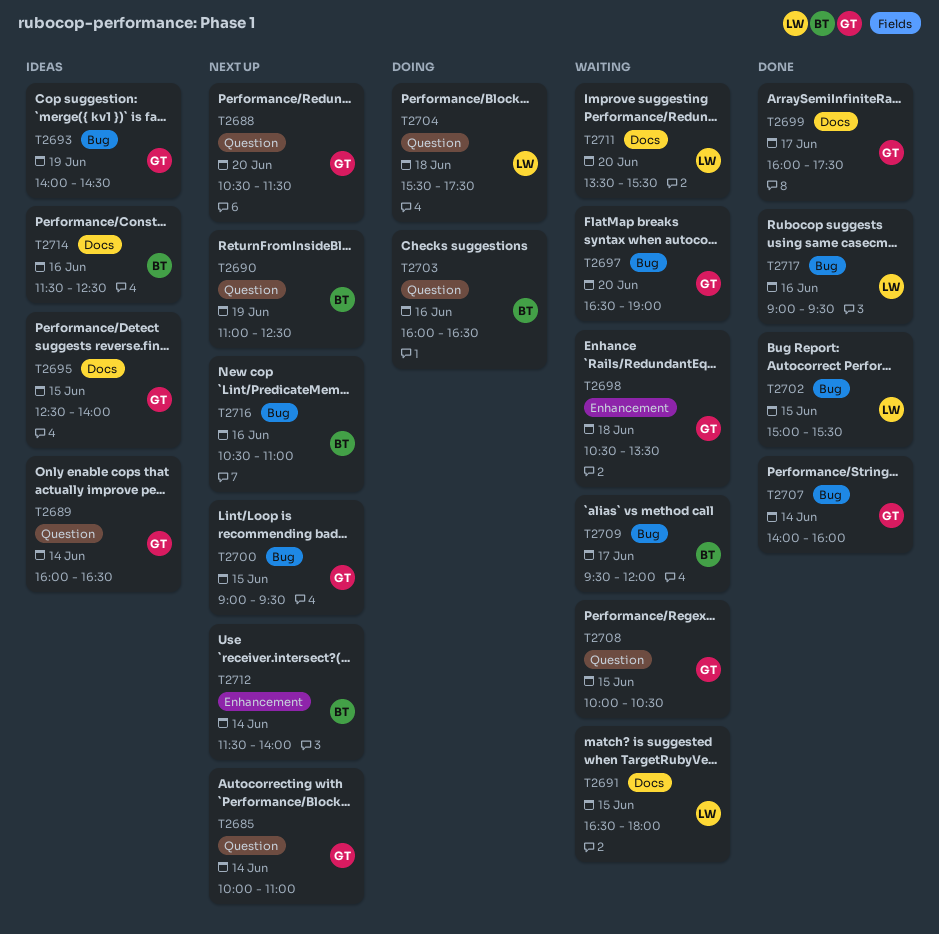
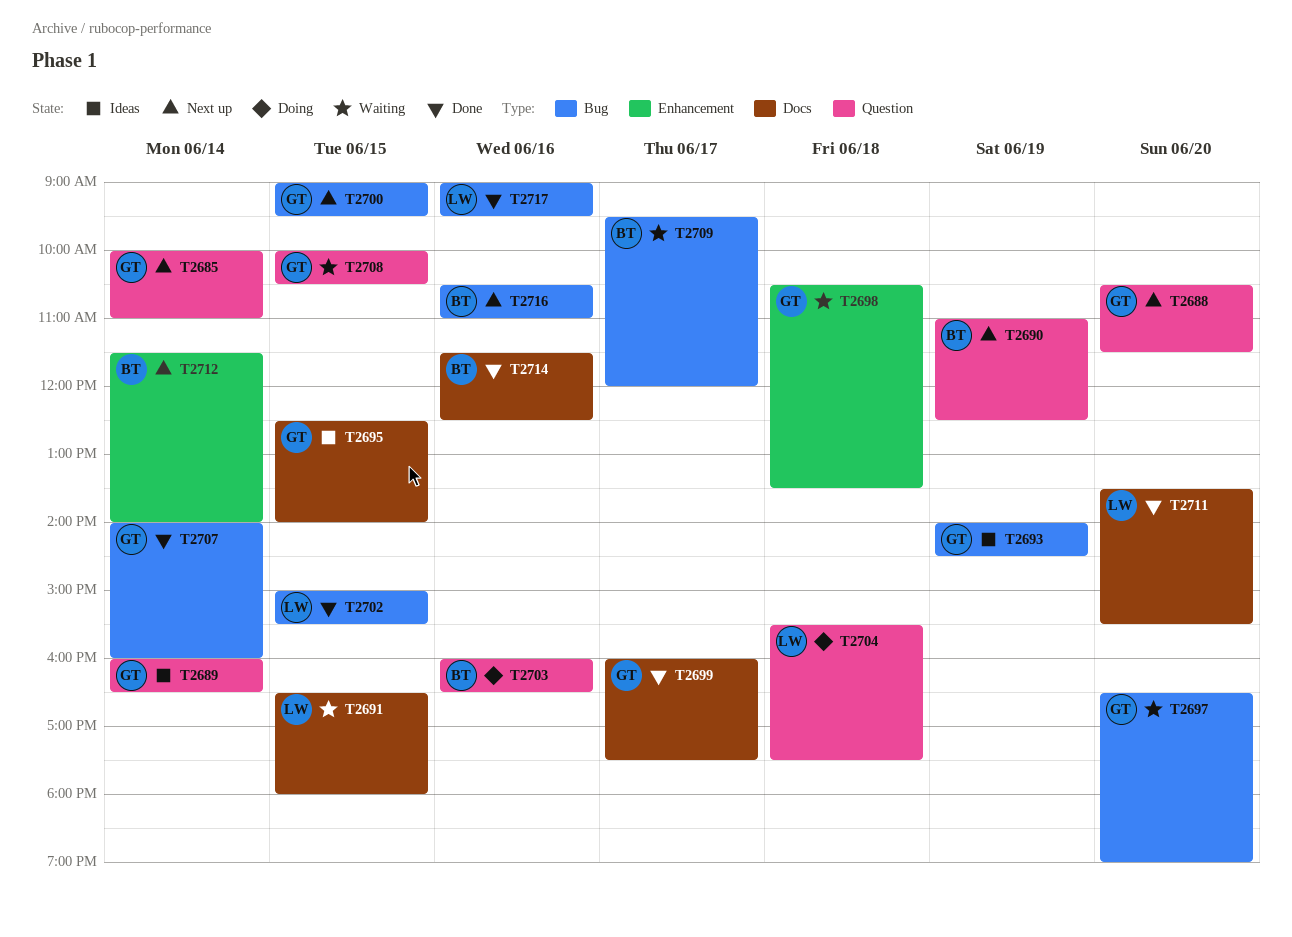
T2711, status: Waiting -> Done
T2714, status: Ideas -> Done

